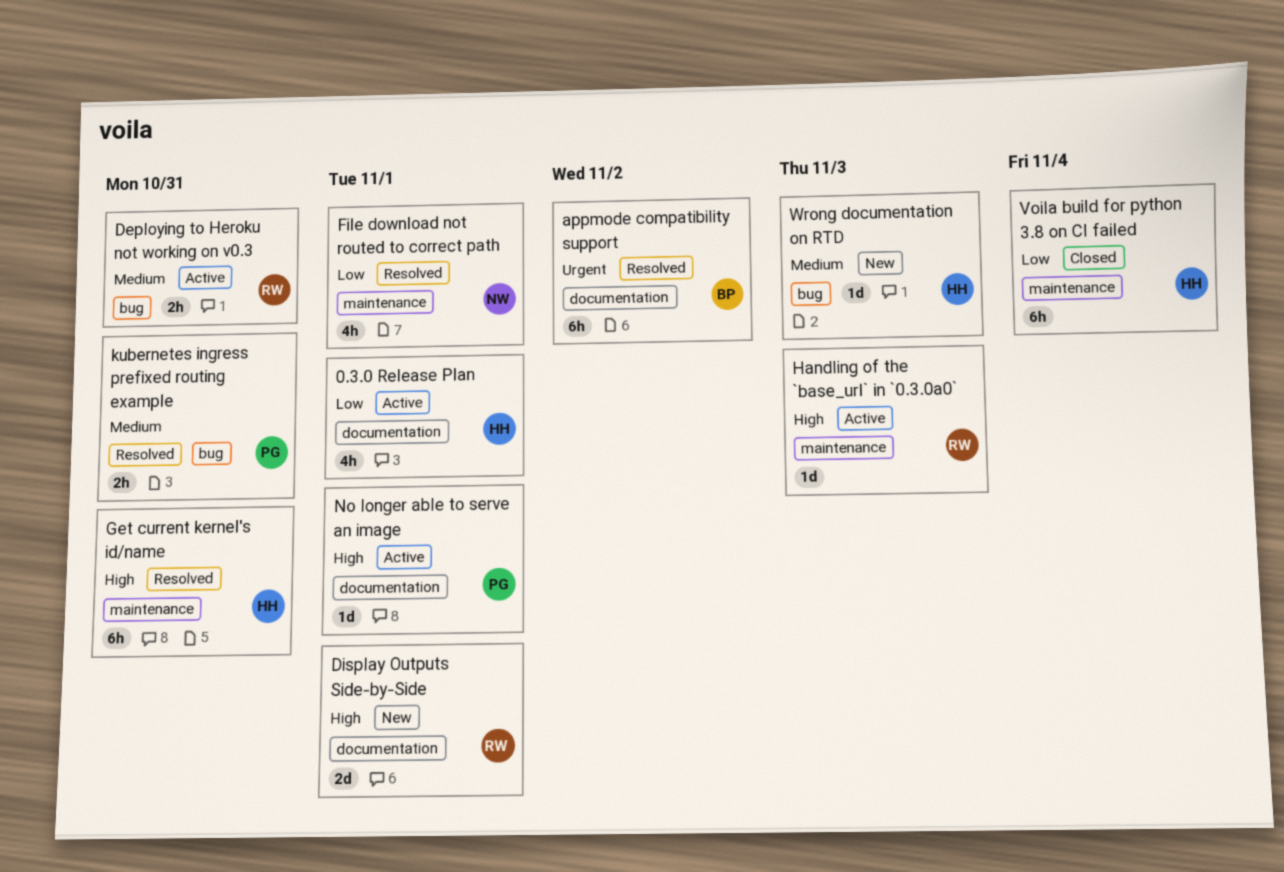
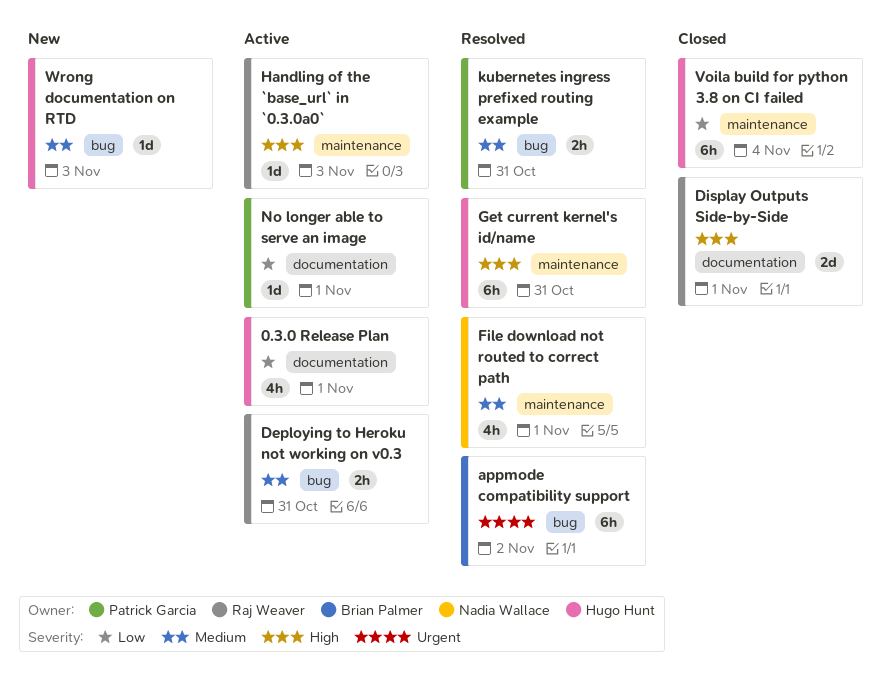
appmode compatibility support, label: documentation -> bug
Display Outputs Side-by-Side, status: New -> Closed
File download not routed to correct path, priority: Low -> Medium
No longer able to serve an image, priority: High -> Low

